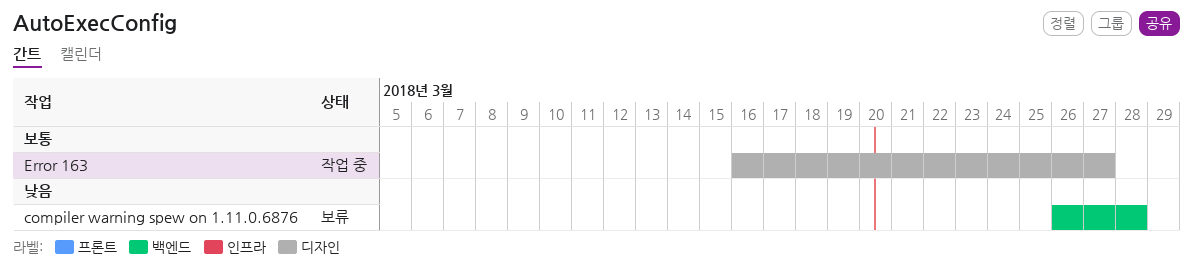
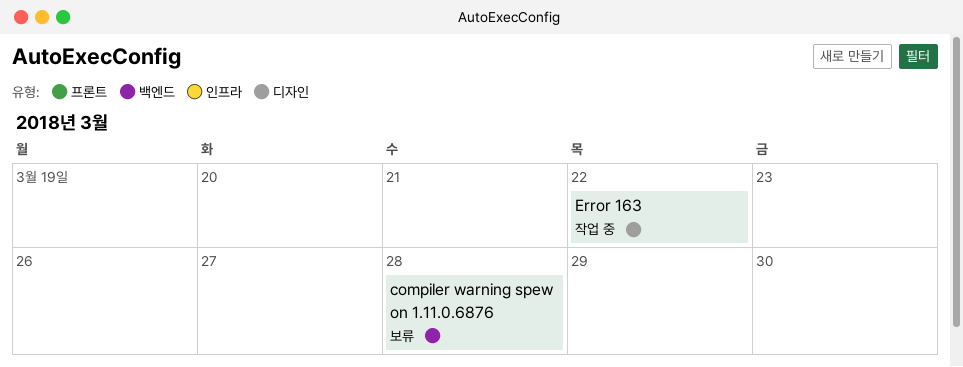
Error 163, due: Mar 27 -> Mar 22

